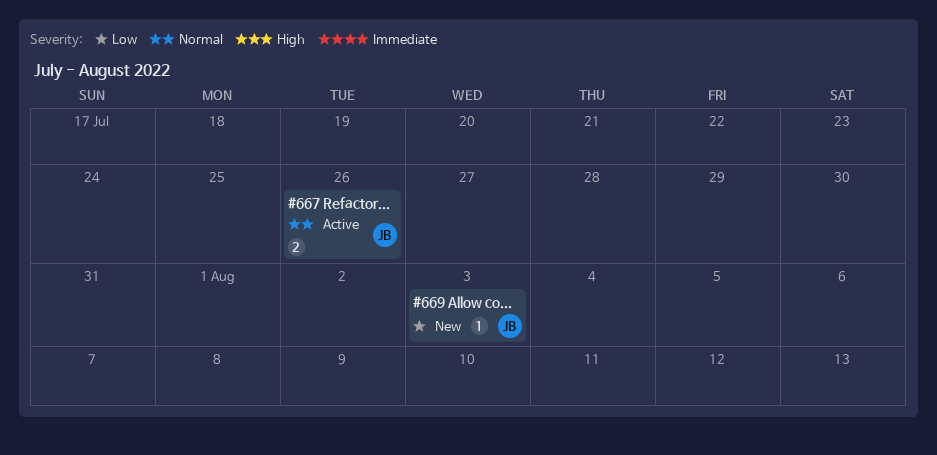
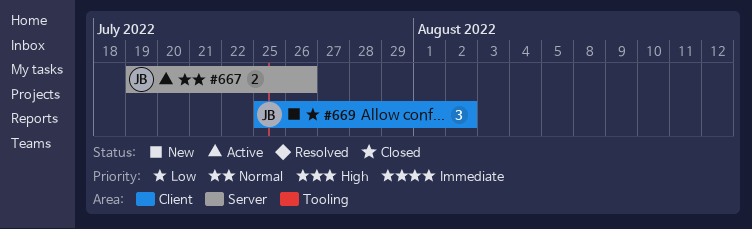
#669, estimate: 1 -> 3
#669, due: Aug 3 -> Aug 2

